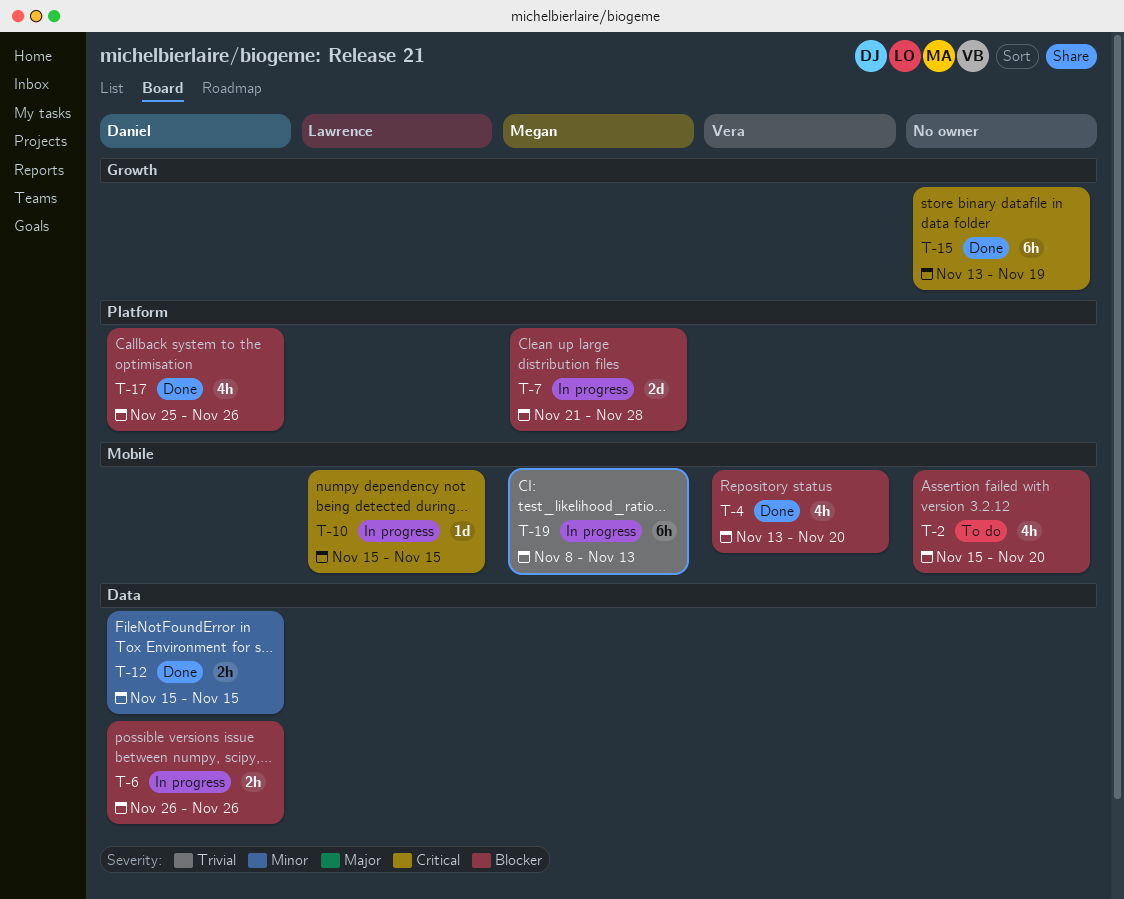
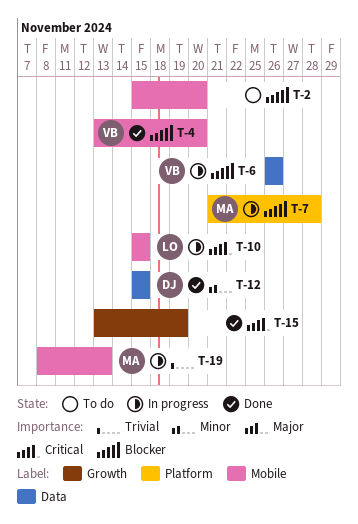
T-6, owner: Daniel -> Vera
T-17: present -> none

